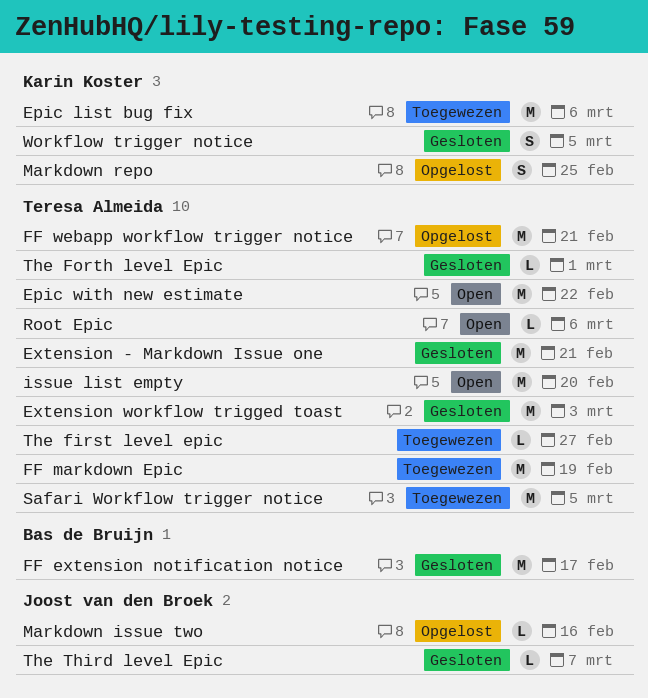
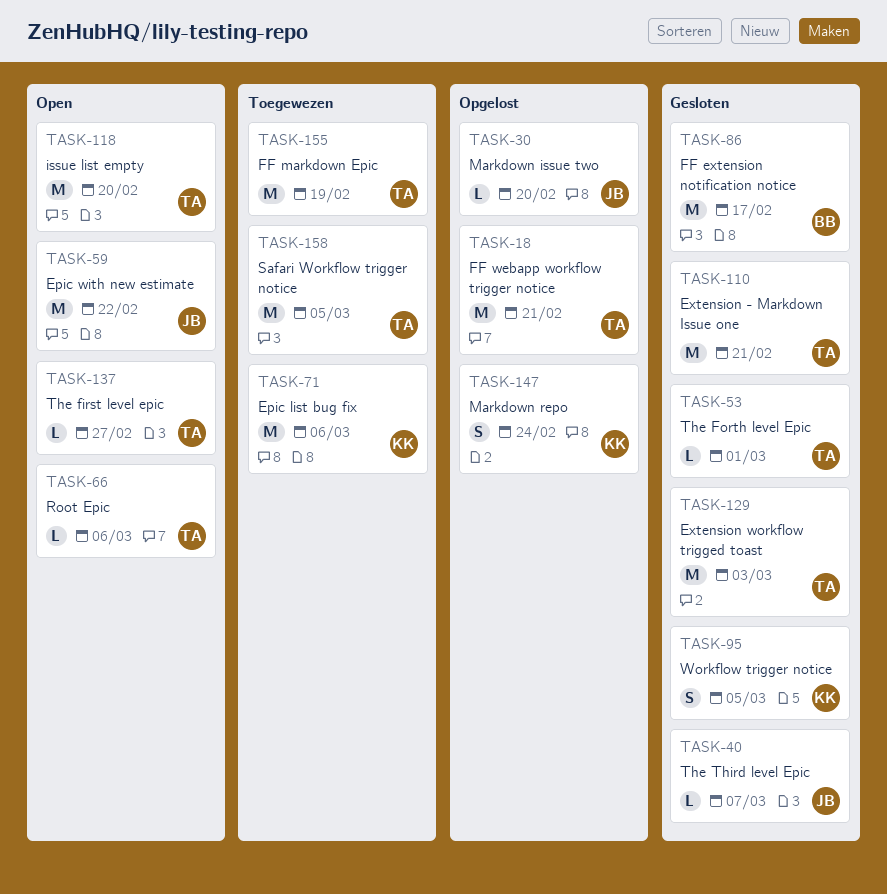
Epic with new estimate, owner: Teresa Almeida -> Joost van den Broek
Markdown issue two, due: Feb 16 -> Feb 20
Markdown repo, due: Feb 25 -> Feb 24
The first level epic, status: Toegewezen -> Open

